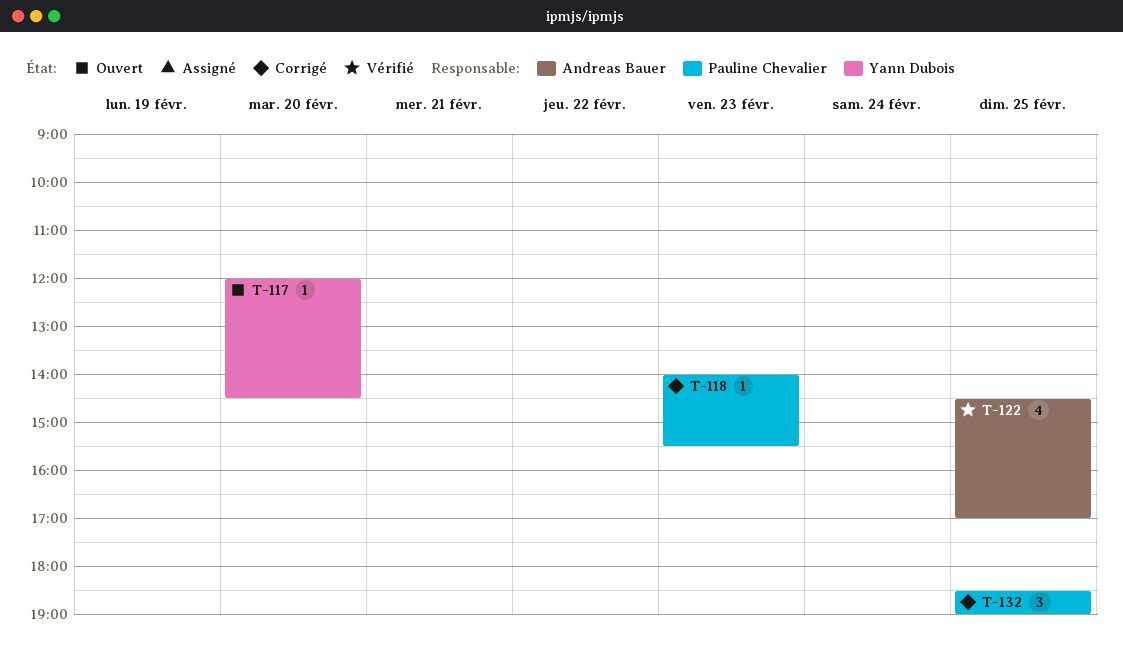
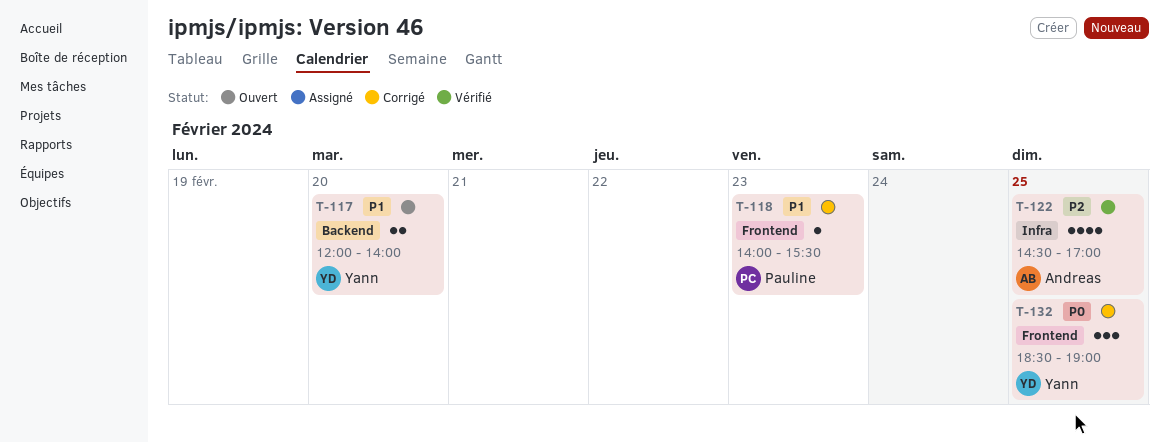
T-117, estimate: 1 -> 2
T-117, ends: 14:30 -> 14:00
T-132, owner: Pauline Chevalier -> Yann Dubois

